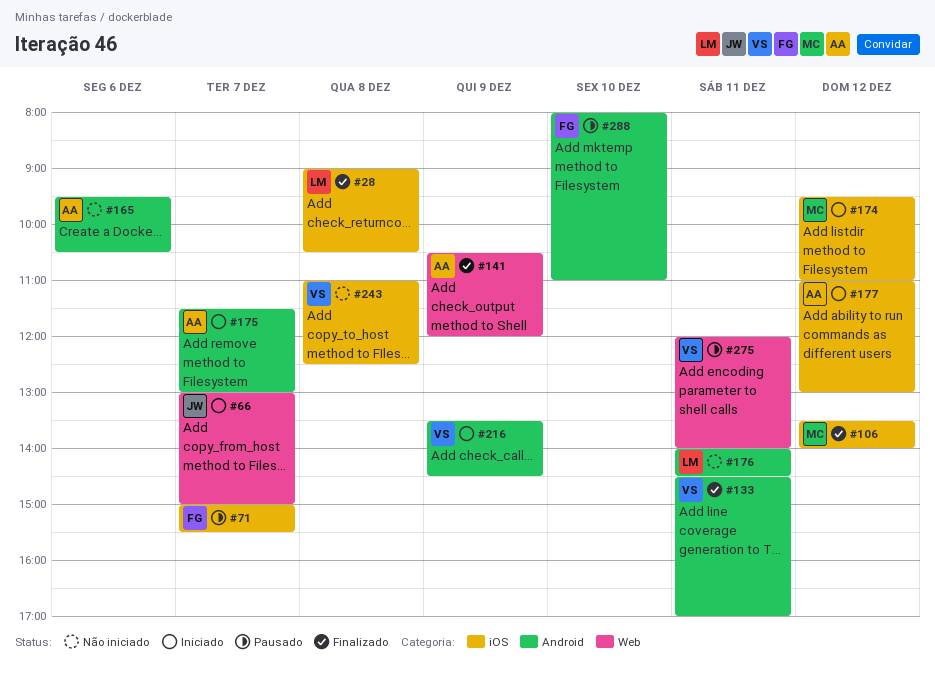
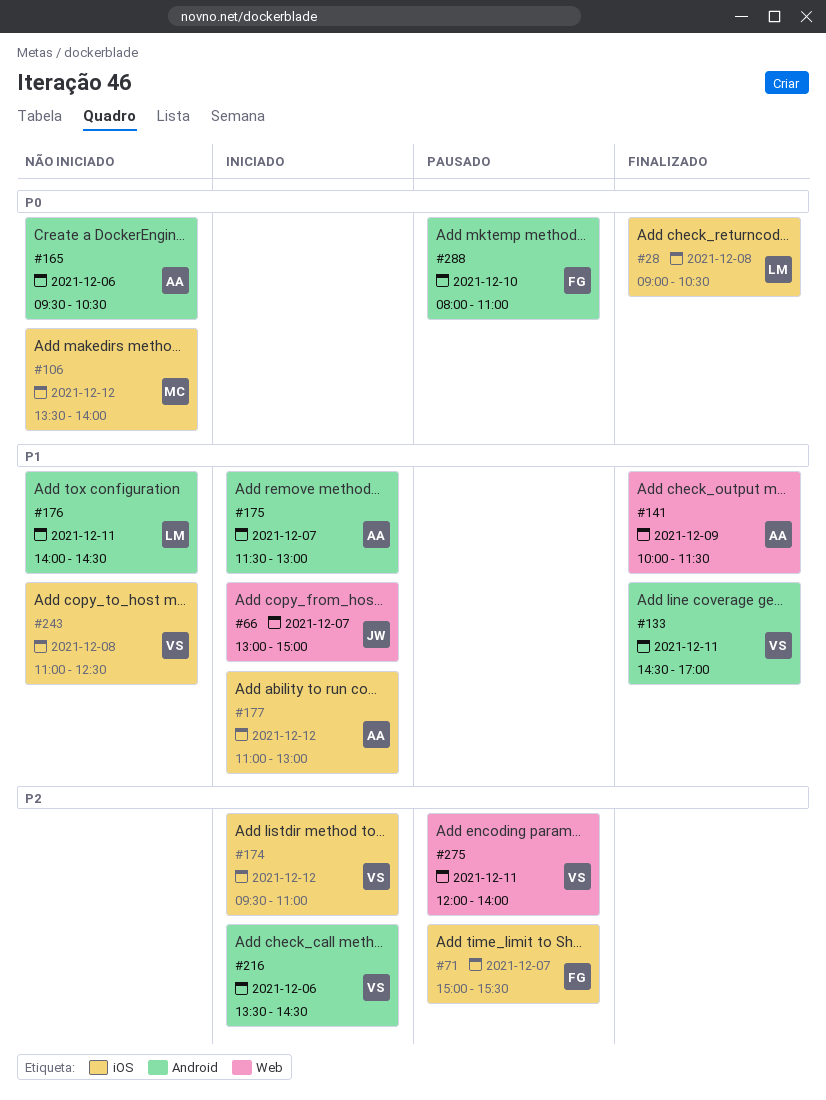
#106, status: Finalizado -> Não iniciado
#141, begins: 10:30 -> 10:00
#141, ends: 12:00 -> 11:30
#174, owner: MC -> VS
#216, day: Dec 9 -> Dec 6

